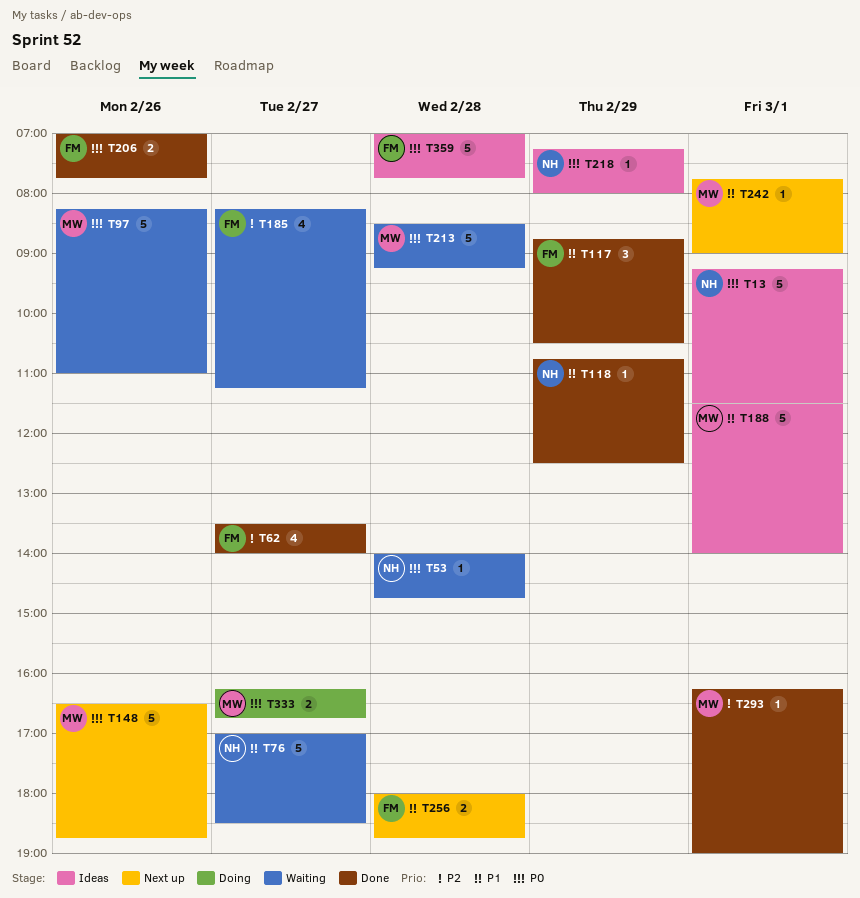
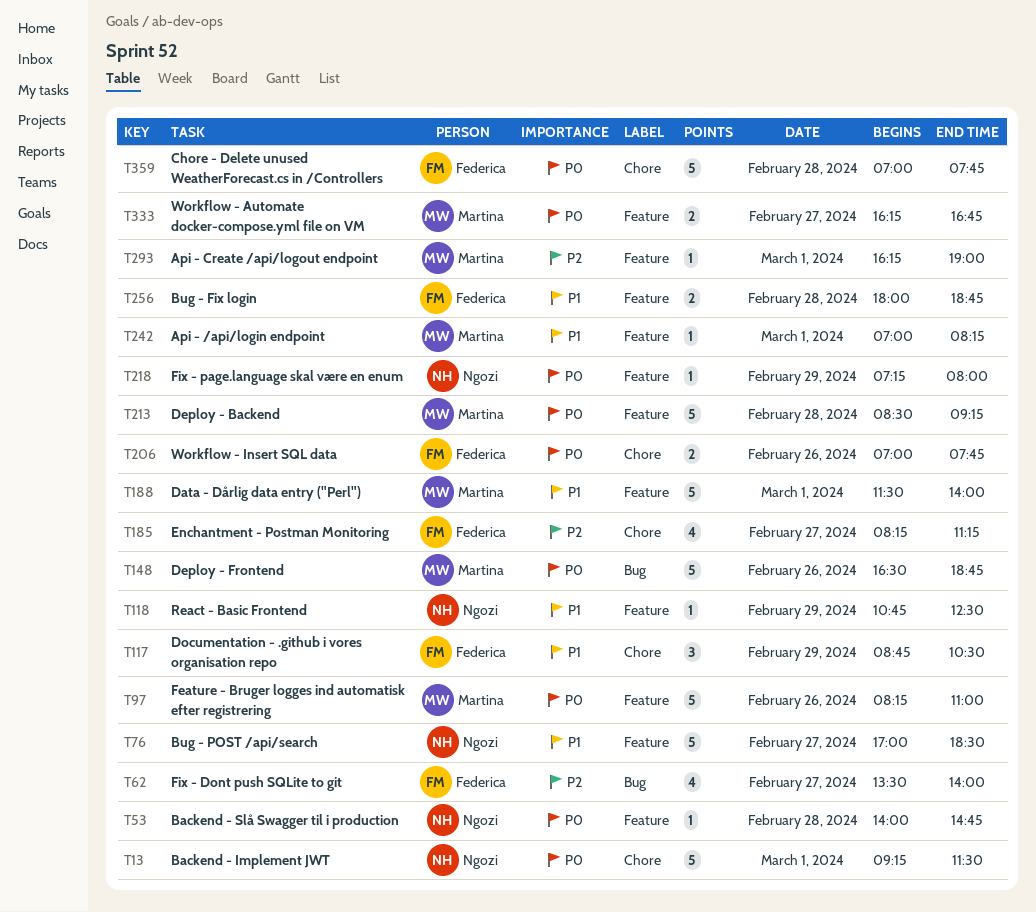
T242, begins: 07:45 -> 07:00
T242, ends: 09:00 -> 08:15

